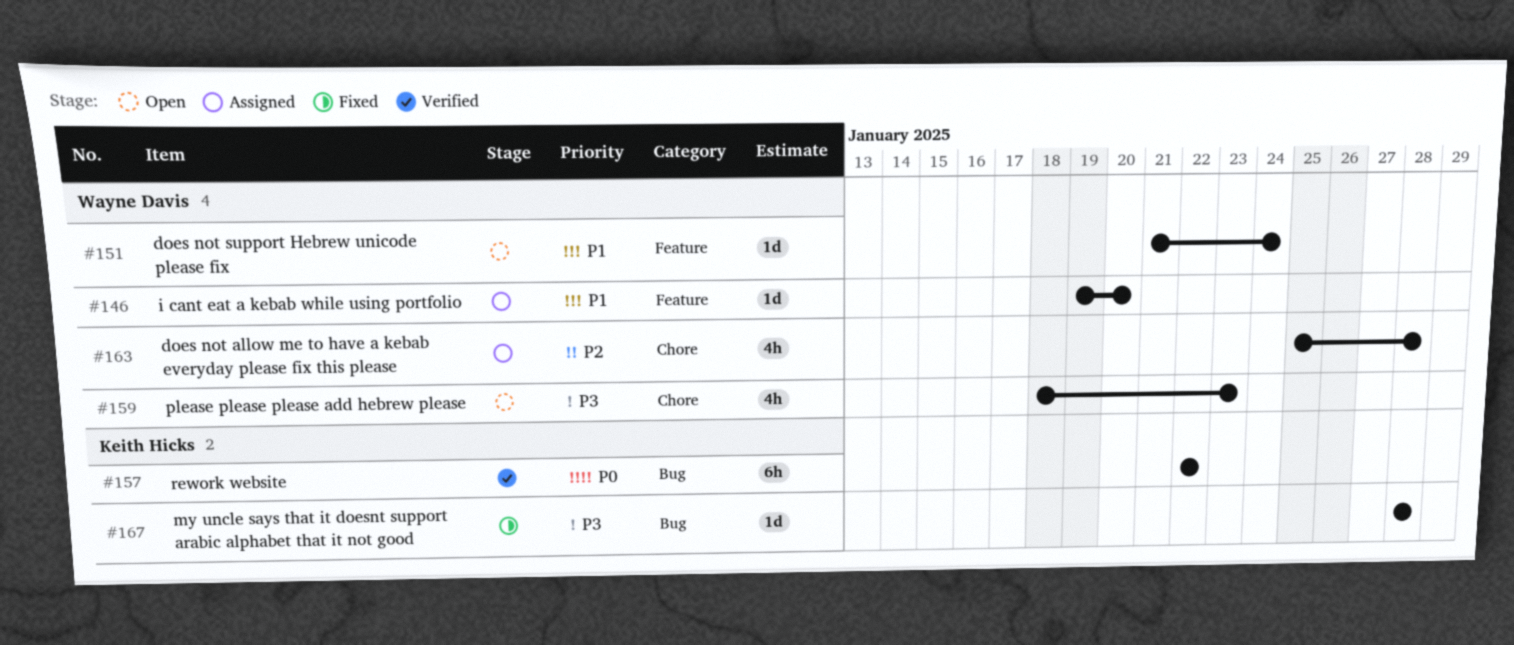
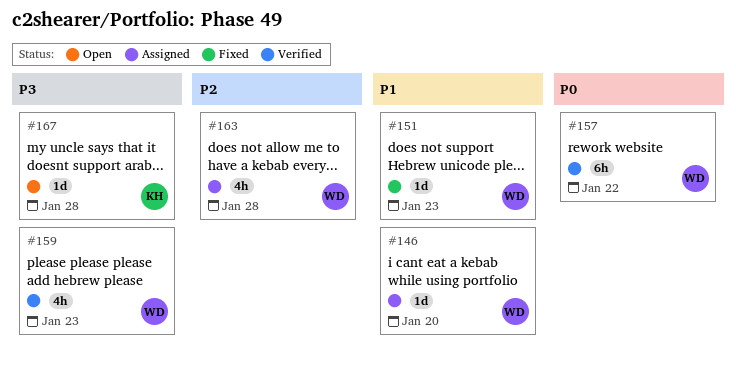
#151, status: Open -> Fixed
#151, due: Jan 24 -> Jan 23
#157, owner: Keith Hicks -> Wayne Davis
#159, status: Open -> Verified
#167, status: Fixed -> Open

